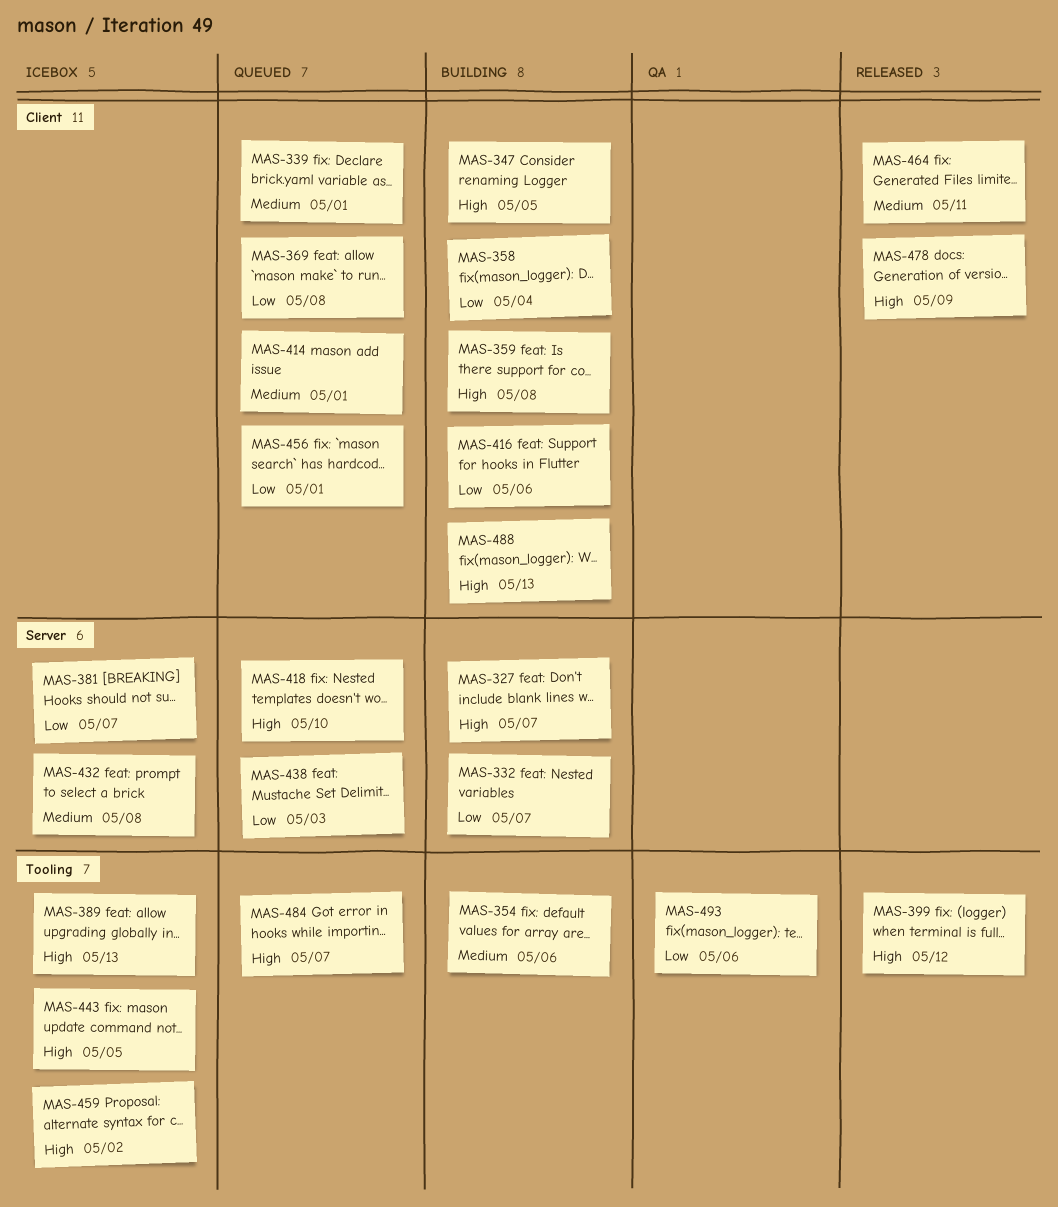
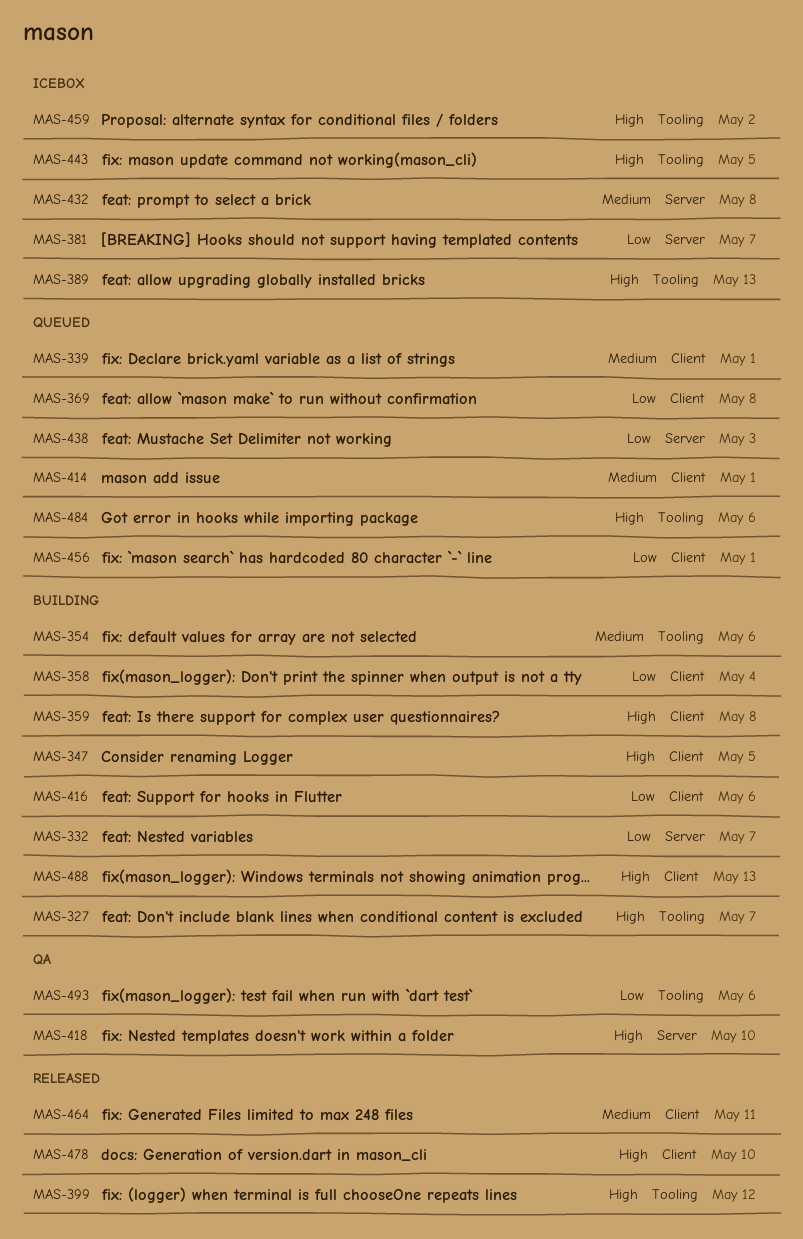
MAS-327, label: Server -> Tooling
MAS-418, status: Queued -> QA
MAS-478, due: May 9 -> May 10
MAS-484, due: May 7 -> May 6

